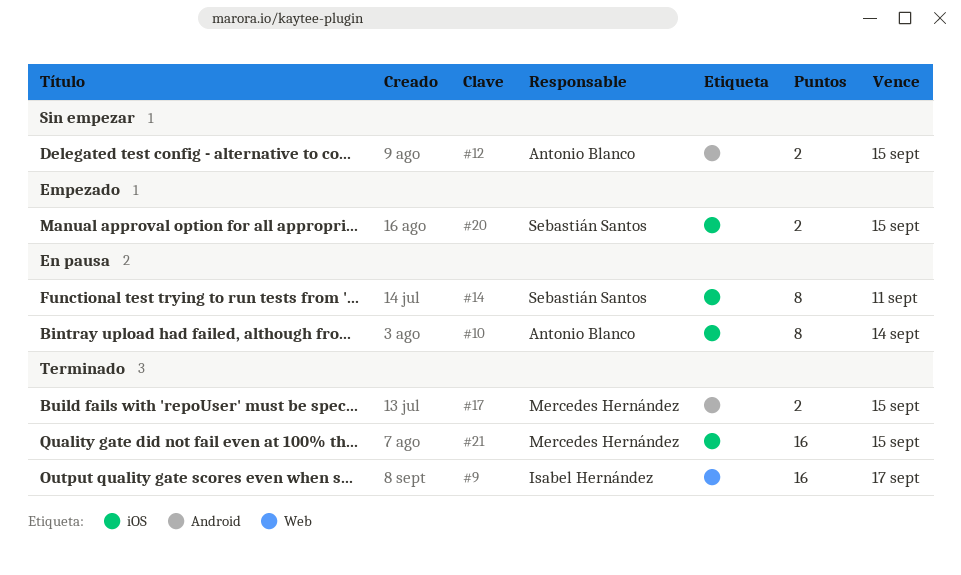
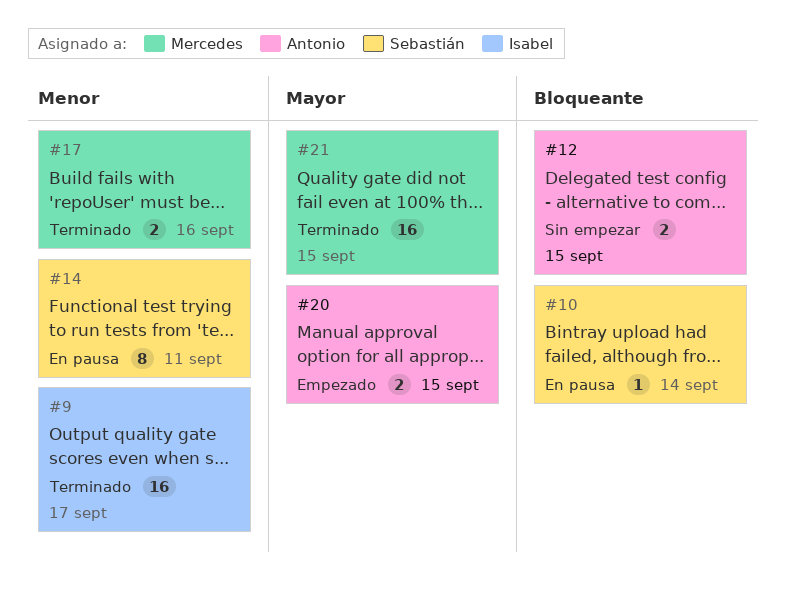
#10, owner: Antonio Blanco -> Sebastián Santos
#10, estimate: 8 -> 1
#17, due: Sep 15 -> Sep 16
#20, owner: Sebastián Santos -> Antonio Blanco

